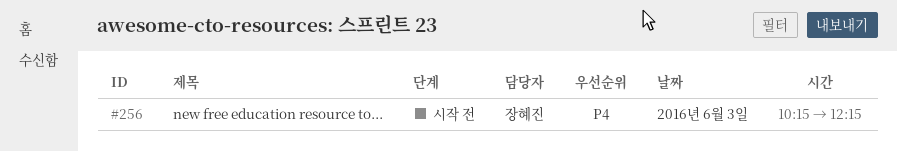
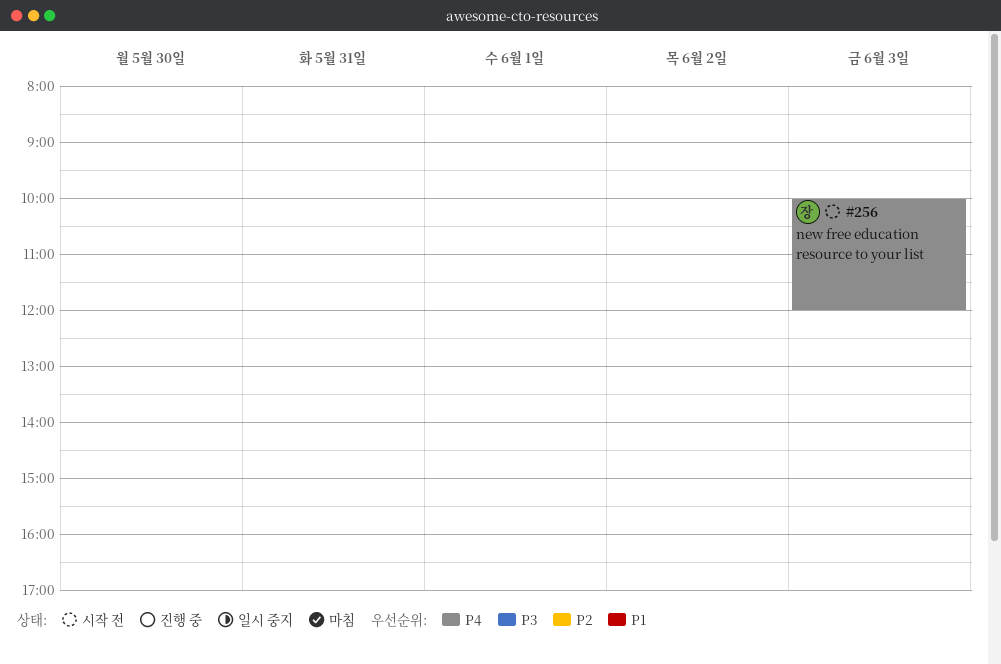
#256, begins: 10:15 -> 10:00
#256, ends: 12:15 -> 12:00

